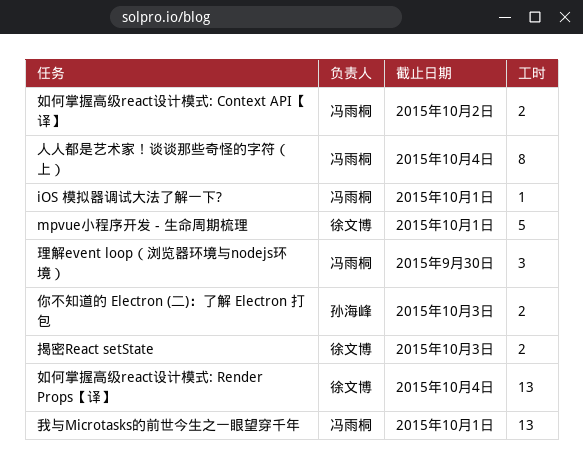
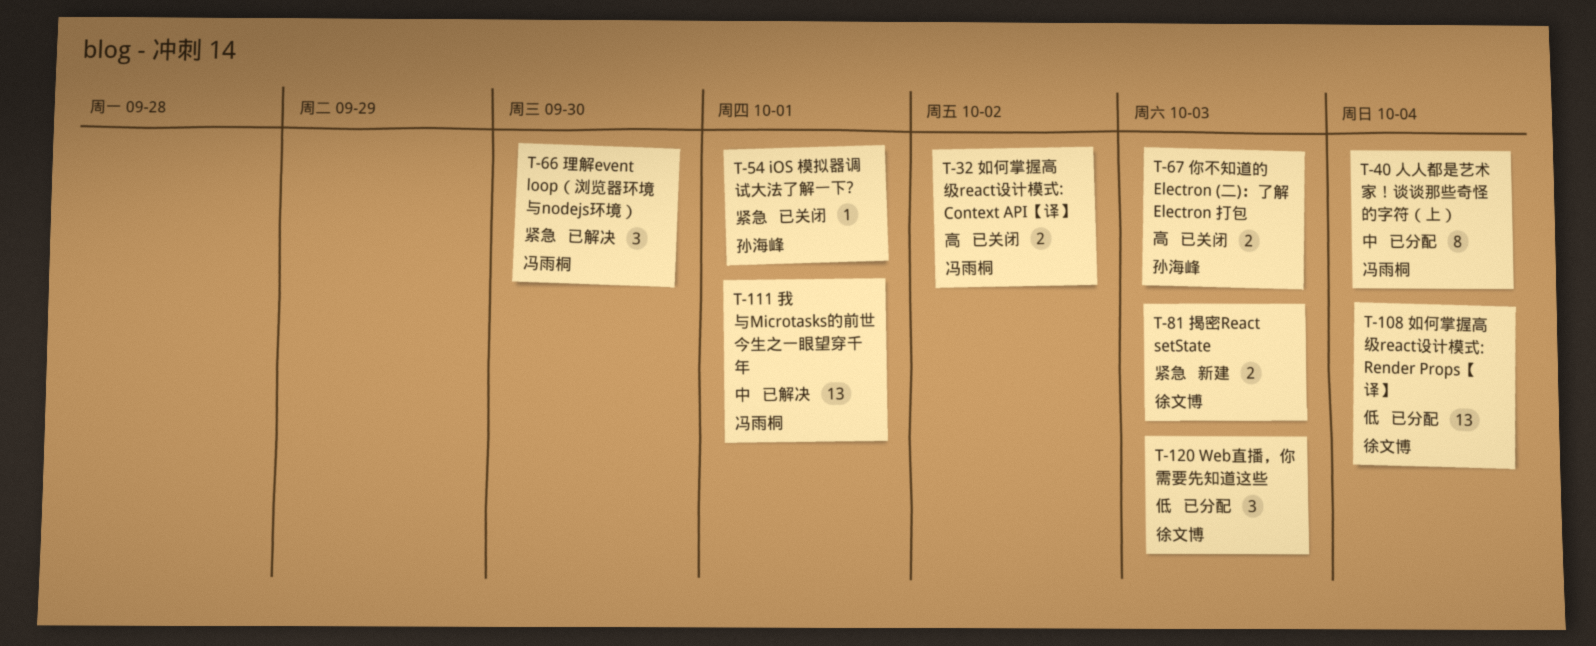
iOS 模拟器调试大法了解一下?, owner: 冯雨桐 -> 孙海峰
mpvue小程序开发 - 生命周期梳理: present -> none
Web直播，你需要先知道这些: none -> present

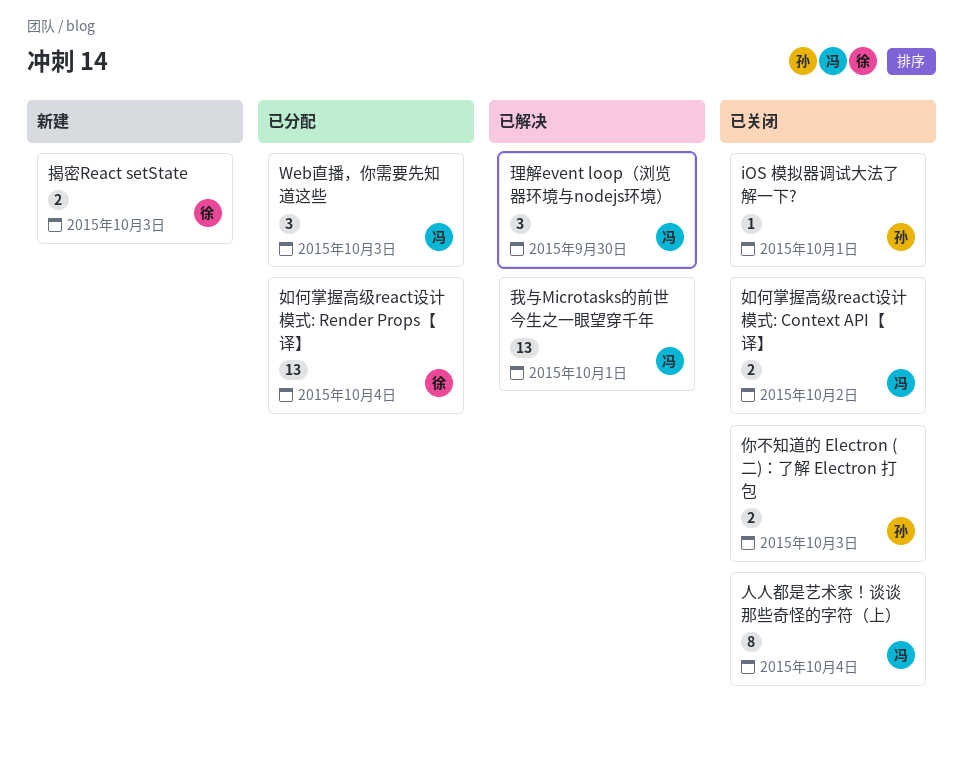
Web直播，你需要先知道这些, owner: 徐文博 -> 冯雨桐
人人都是艺术家！谈谈那些奇怪的字符（上）, status: 已分配 -> 已关闭

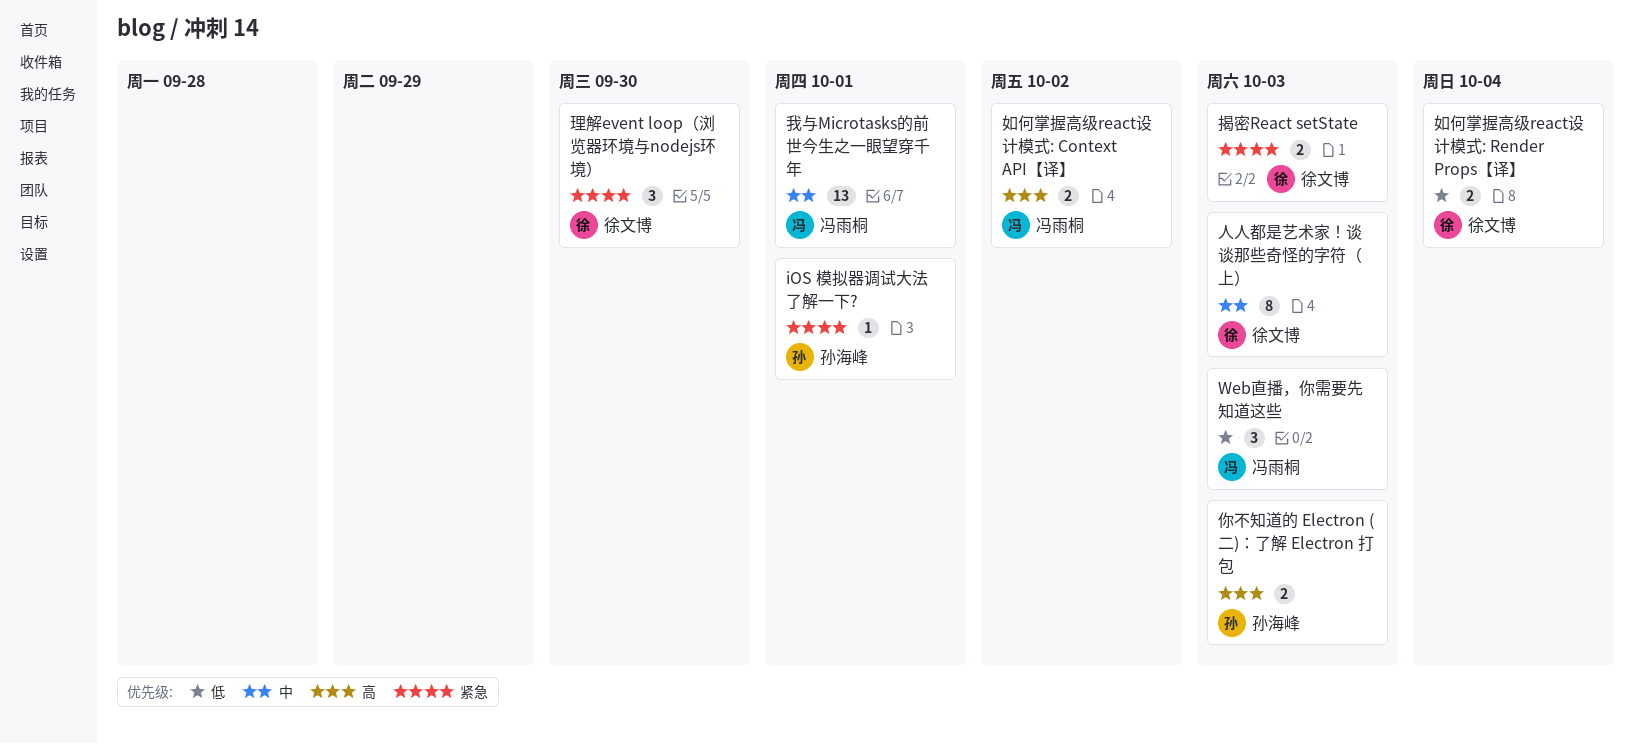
人人都是艺术家！谈谈那些奇怪的字符（上）, owner: 冯雨桐 -> 徐文博
人人都是艺术家！谈谈那些奇怪的字符（上）, due: Oct 4 -> Oct 3
如何掌握高级react设计模式: Render Props【译】, estimate: 13 -> 2
理解event loop（浏览器环境与nodejs环境）, owner: 冯雨桐 -> 徐文博

